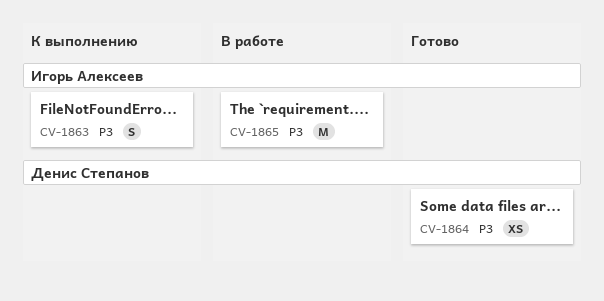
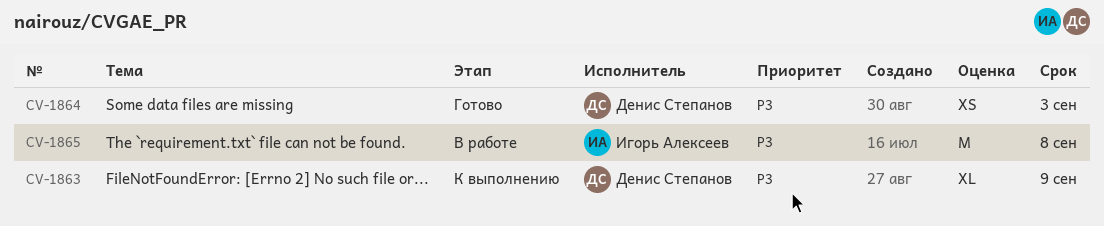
CV-1863, owner: Игорь Алексеев -> Денис Степанов
CV-1863, estimate: S -> XL

